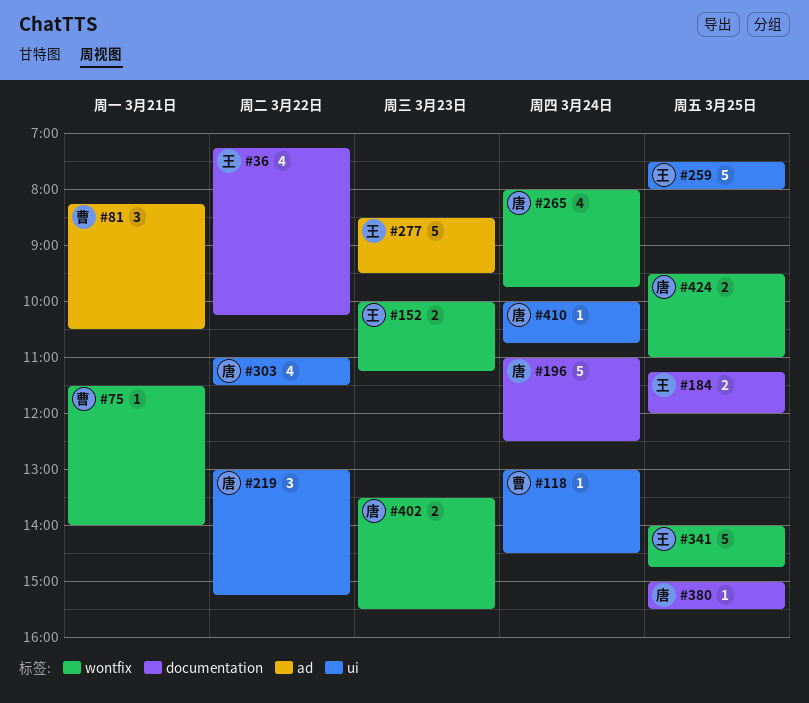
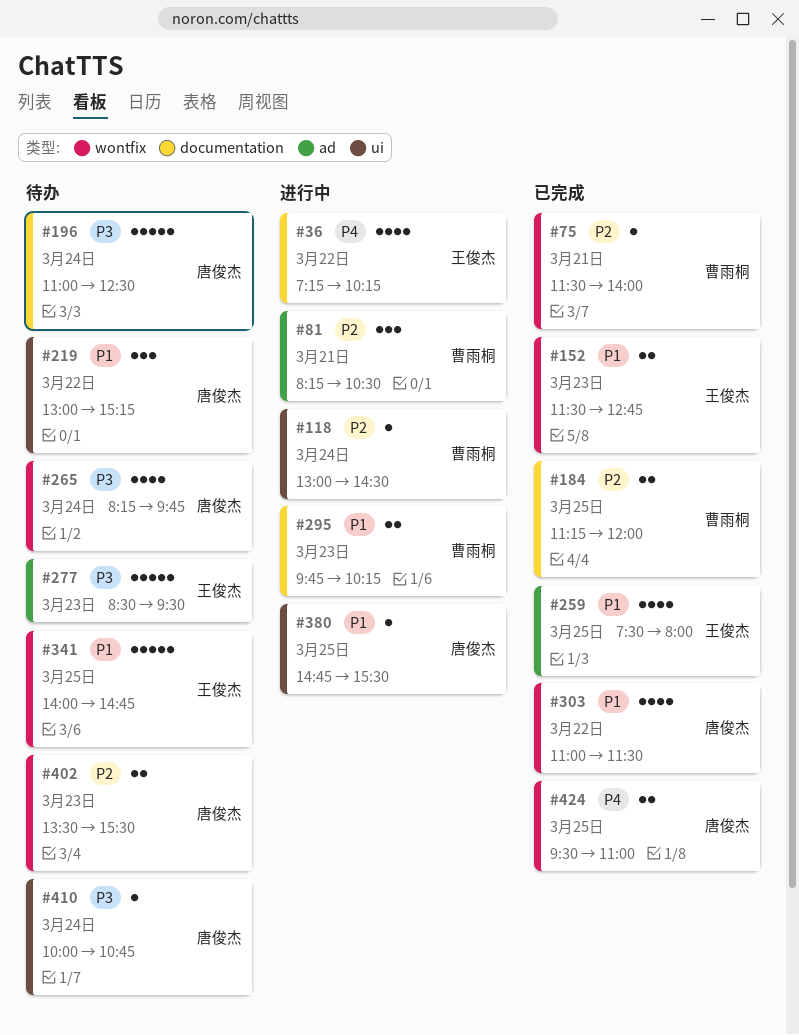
#152, begins: 10:00 -> 11:30
#152, ends: 11:15 -> 12:45
#184, owner: 王俊杰 -> 曹雨桐
#259, label: ui -> ad
#259, estimate: 5 -> 4
#265, begins: 08:00 -> 08:15
#295: none -> present
#303, label: ui -> wontfix
#380, label: documentation -> ui
#380, begins: 15:00 -> 14:45

